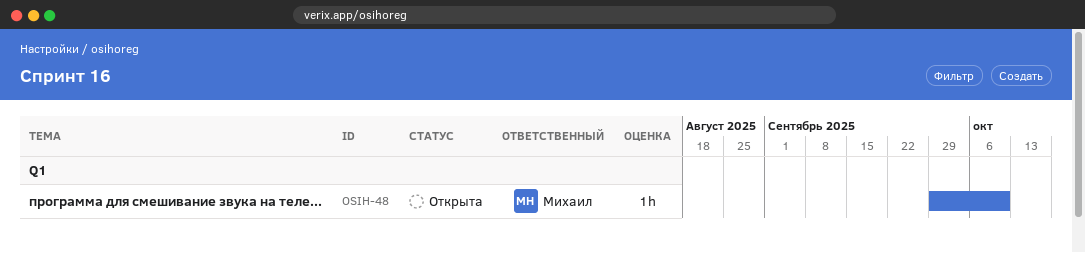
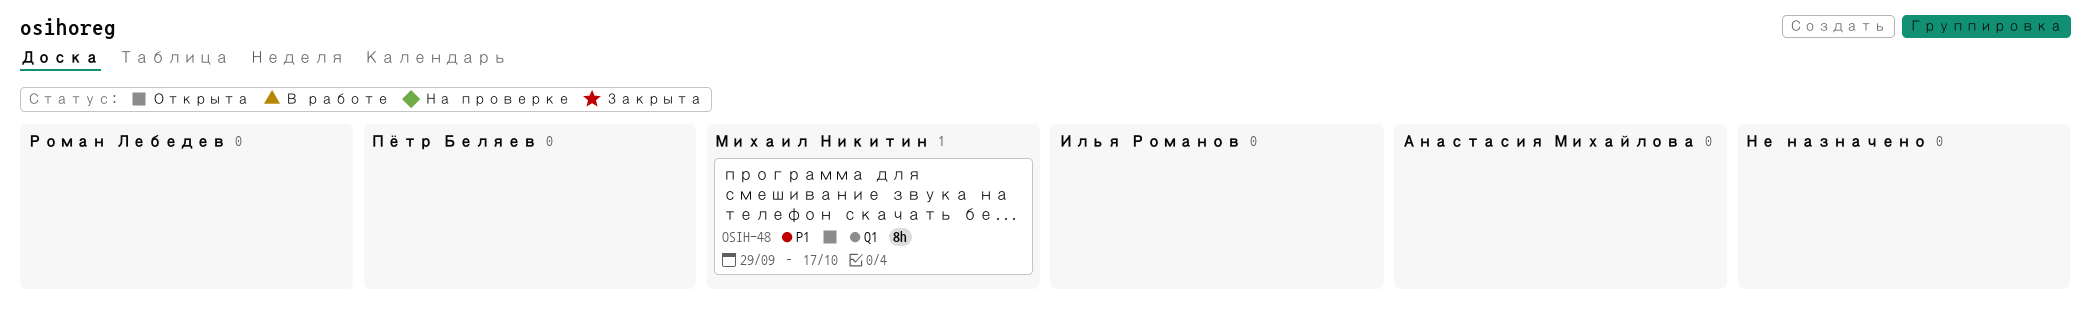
OSIH-48, estimate: 1h -> 8h
OSIH-48, due: Oct 10 -> Oct 17

